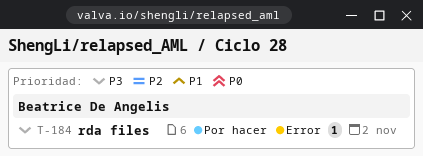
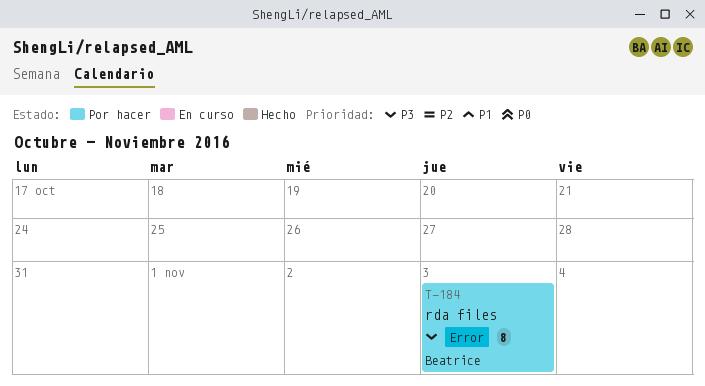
T-184, estimate: 1 -> 8
T-184, due: Nov 2 -> Nov 3

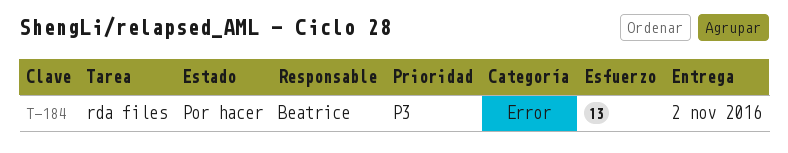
T-184, estimate: 8 -> 13
T-184, due: Nov 3 -> Nov 2

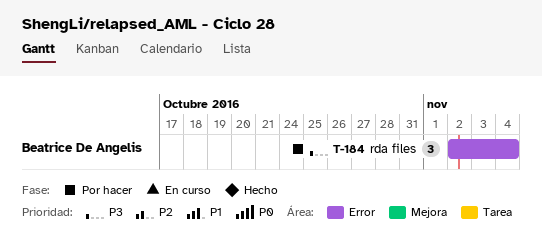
T-184, estimate: 13 -> 3
T-184, due: Nov 2 -> Nov 4

